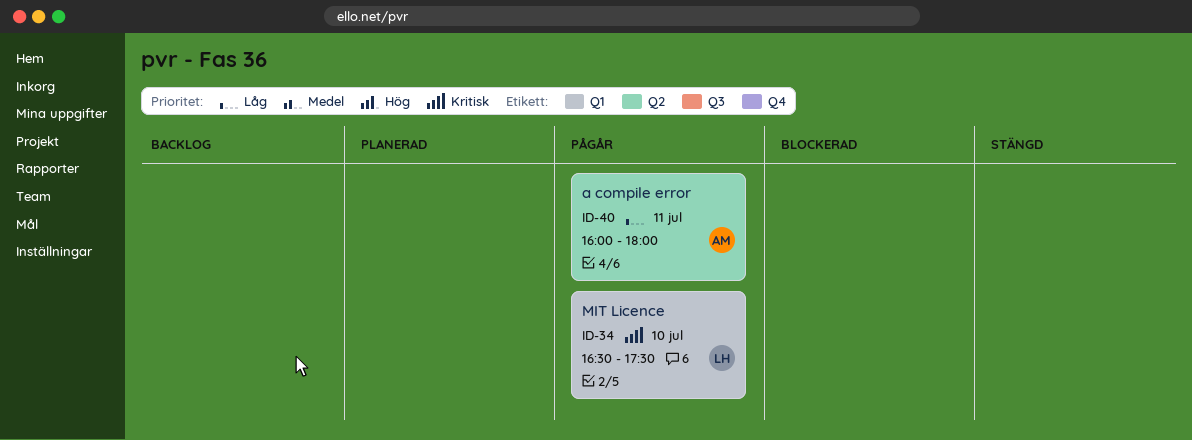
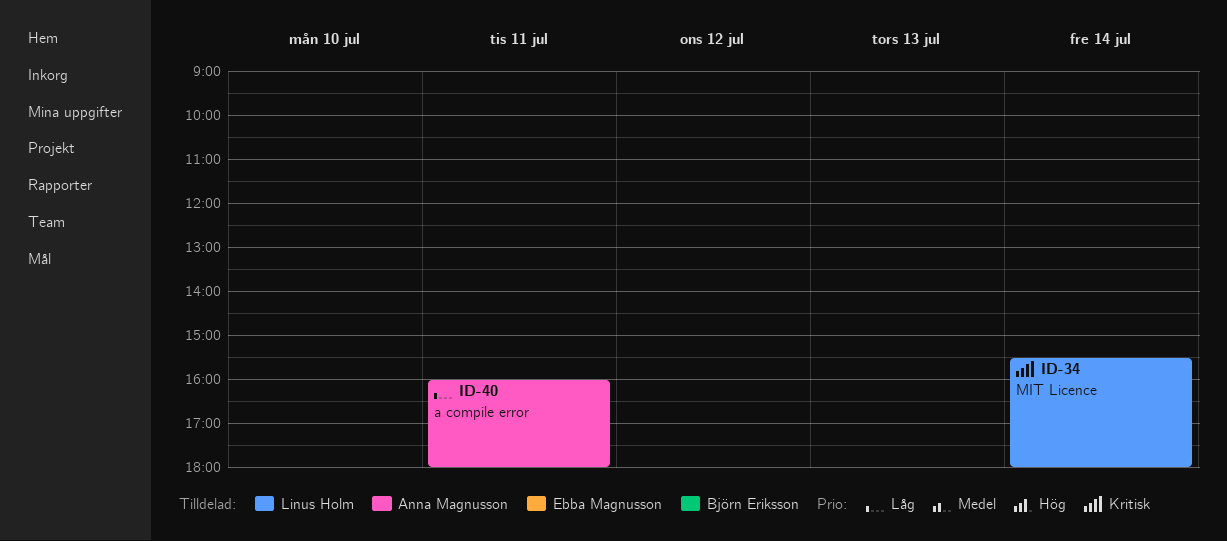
ID-34, day: Jul 10 -> Jul 14
ID-34, begins: 16:30 -> 15:30
ID-34, ends: 17:30 -> 18:00

